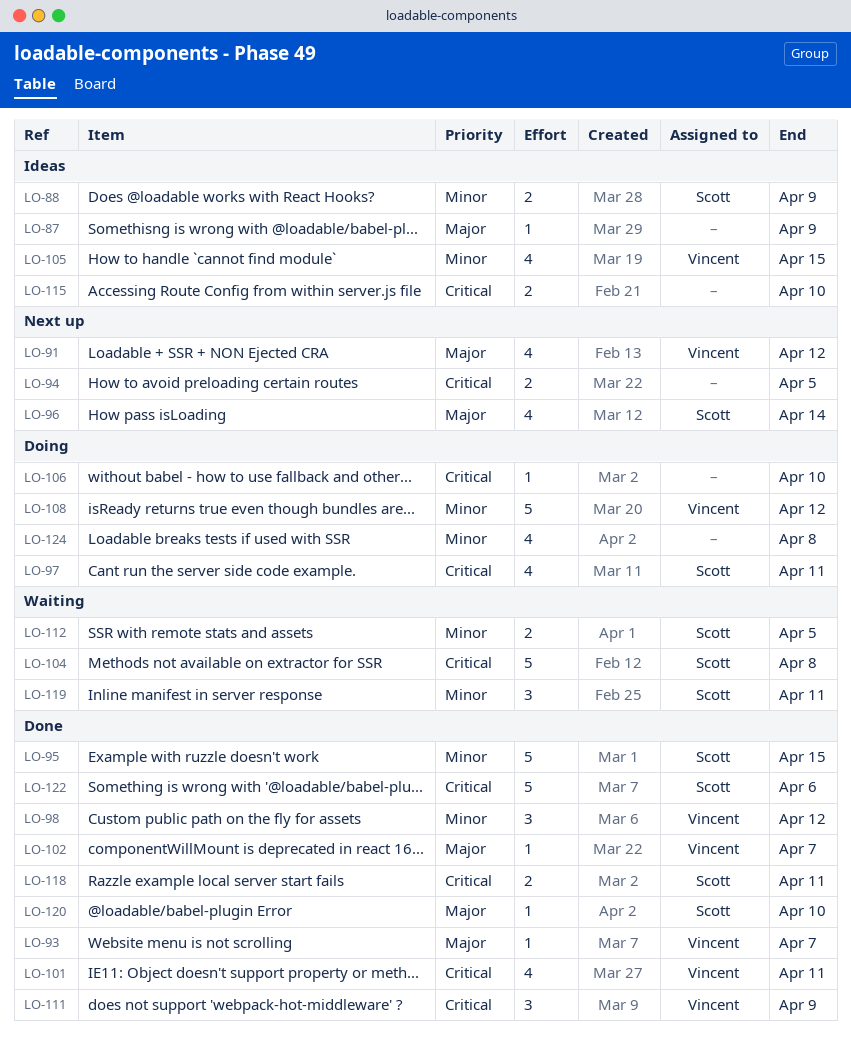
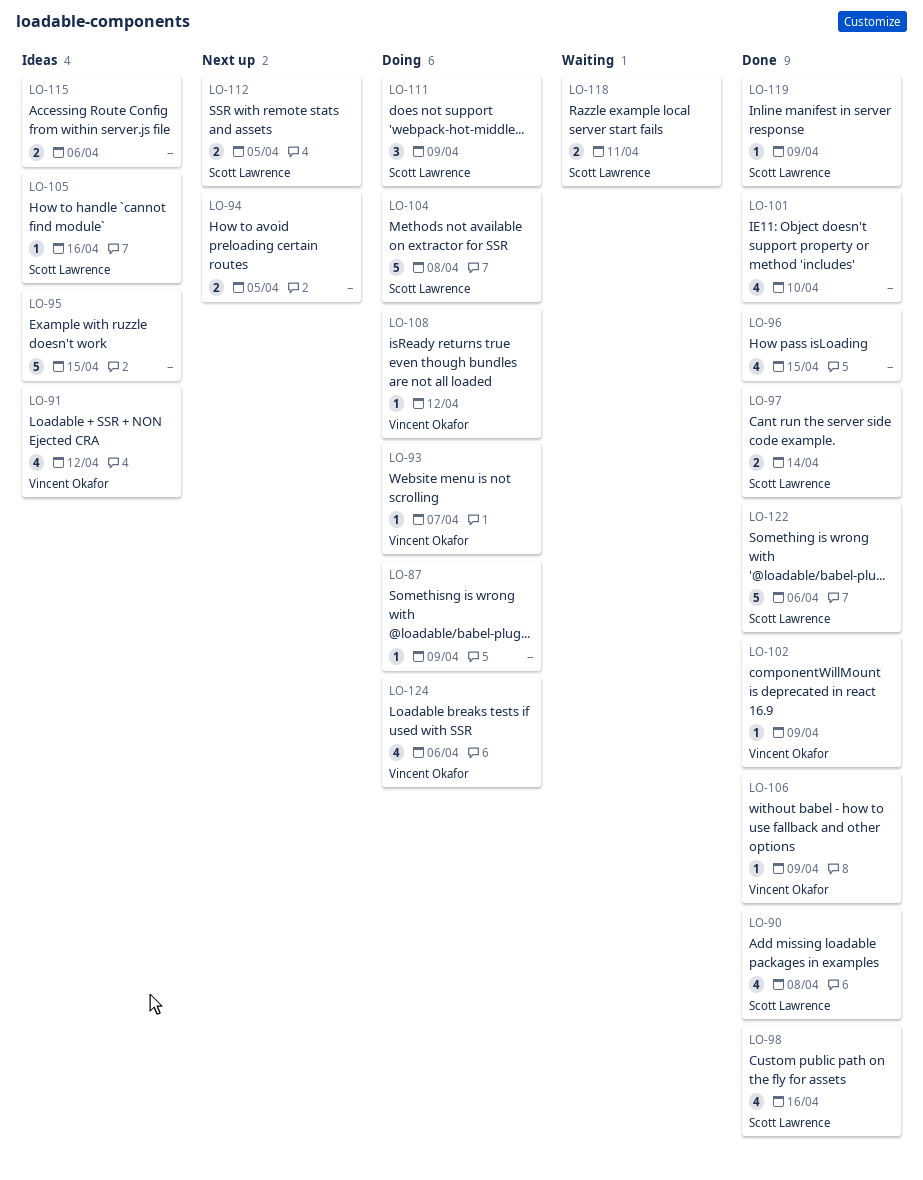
LO-87, status: Ideas -> Doing
LO-88: present -> none
LO-90: none -> present
LO-91, status: Next up -> Ideas
LO-93, status: Done -> Doing
LO-95, status: Done -> Ideas
LO-95, owner: Scott Lawrence -> none
LO-96, status: Next up -> Done
LO-96, owner: Scott Lawrence -> none
LO-96, due: Apr 14 -> Apr 15
LO-97, status: Doing -> Done
LO-97, estimate: 4 -> 2
LO-97, due: Apr 11 -> Apr 14
LO-98, owner: Vincent Okafor -> Scott Lawrence
LO-98, estimate: 3 -> 4
LO-98, due: Apr 12 -> Apr 16
LO-101, owner: Vincent Okafor -> none
LO-101, due: Apr 11 -> Apr 10
LO-102, due: Apr 7 -> Apr 9
LO-104, status: Waiting -> Doing
LO-105, owner: Vincent Okafor -> Scott Lawrence
LO-105, estimate: 4 -> 1
LO-105, due: Apr 15 -> Apr 16
LO-106, status: Doing -> Done
LO-106, owner: none -> Vincent Okafor
LO-106, due: Apr 10 -> Apr 9
LO-108, estimate: 5 -> 1
LO-111, status: Done -> Doing
LO-111, owner: Vincent Okafor -> Scott Lawrence
LO-112, status: Waiting -> Next up
LO-115, due: Apr 10 -> Apr 6
LO-118, status: Done -> Waiting
LO-119, status: Waiting -> Done
LO-119, estimate: 3 -> 1
LO-119, due: Apr 11 -> Apr 9
LO-120: present -> none
LO-124, owner: none -> Vincent Okafor
LO-124, due: Apr 8 -> Apr 6

